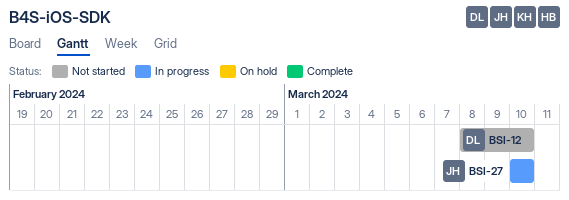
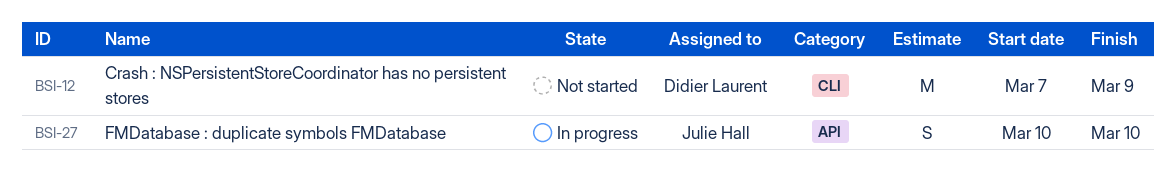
BSI-12, start: Mar 8 -> Mar 7
BSI-12, due: Mar 10 -> Mar 9

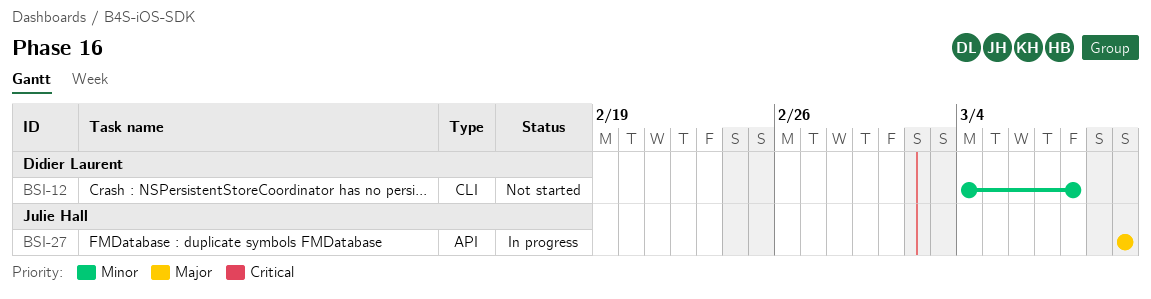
BSI-12, start: Mar 7 -> Mar 4
BSI-12, due: Mar 9 -> Mar 8

